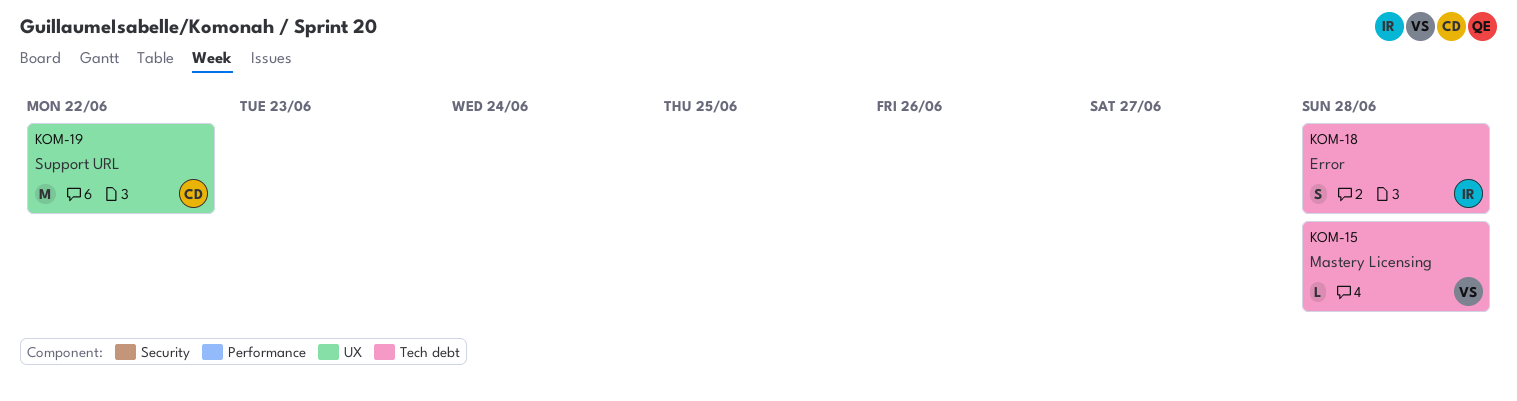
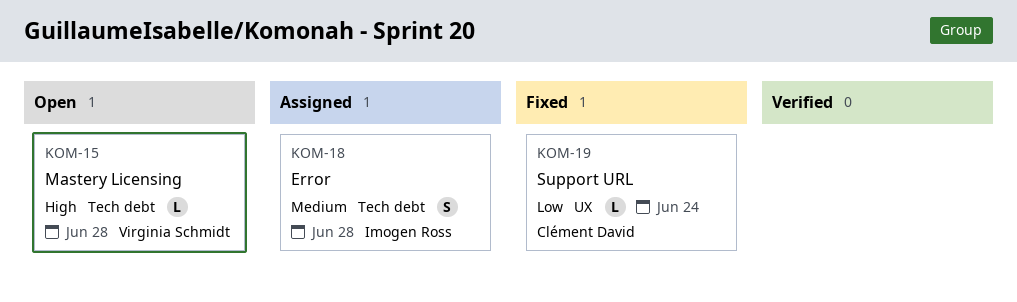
KOM-19, estimate: M -> L
KOM-19, due: Jun 22 -> Jun 24

